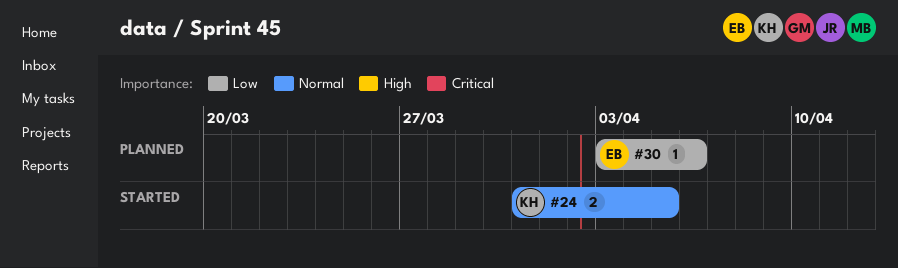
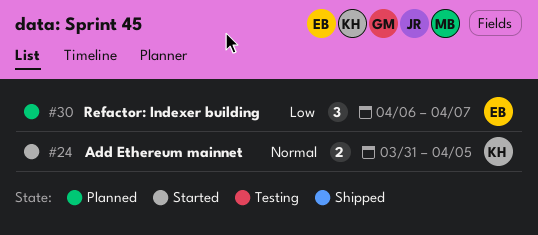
#30, estimate: 1 -> 3
#30, start: Apr 3 -> Apr 6
#30, due: Apr 6 -> Apr 7

